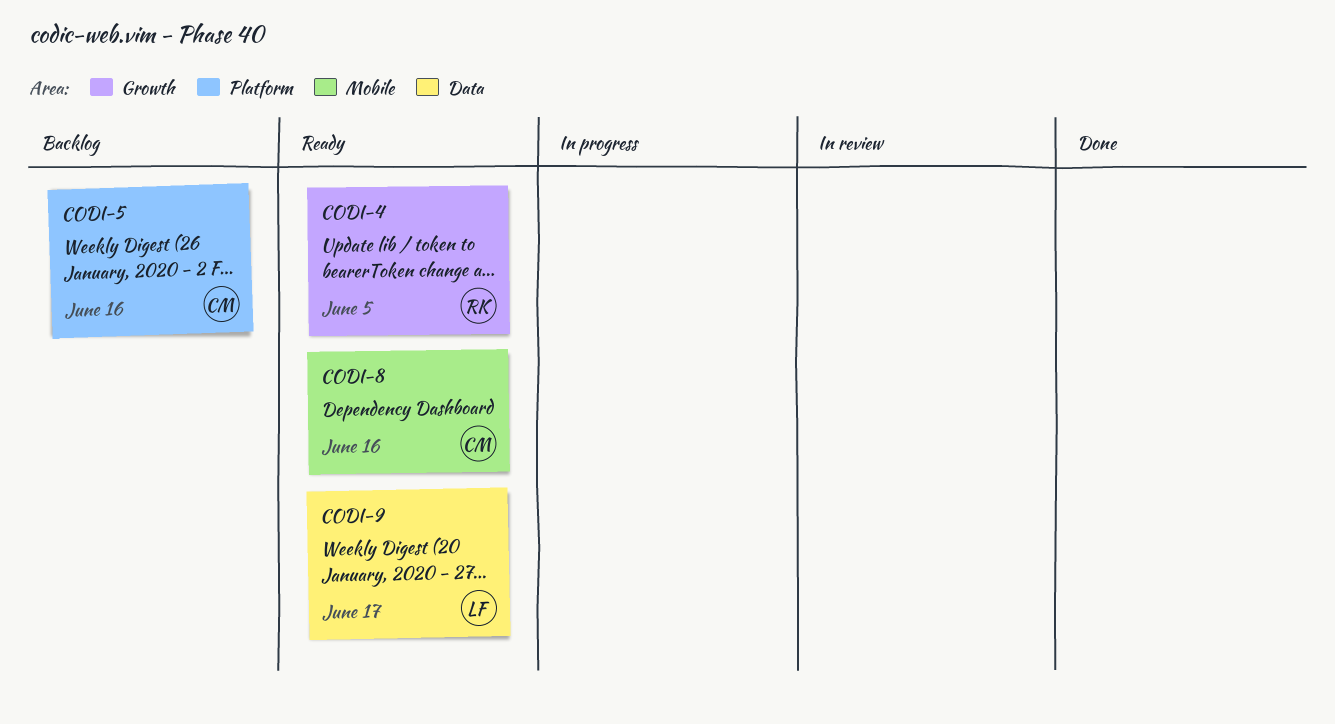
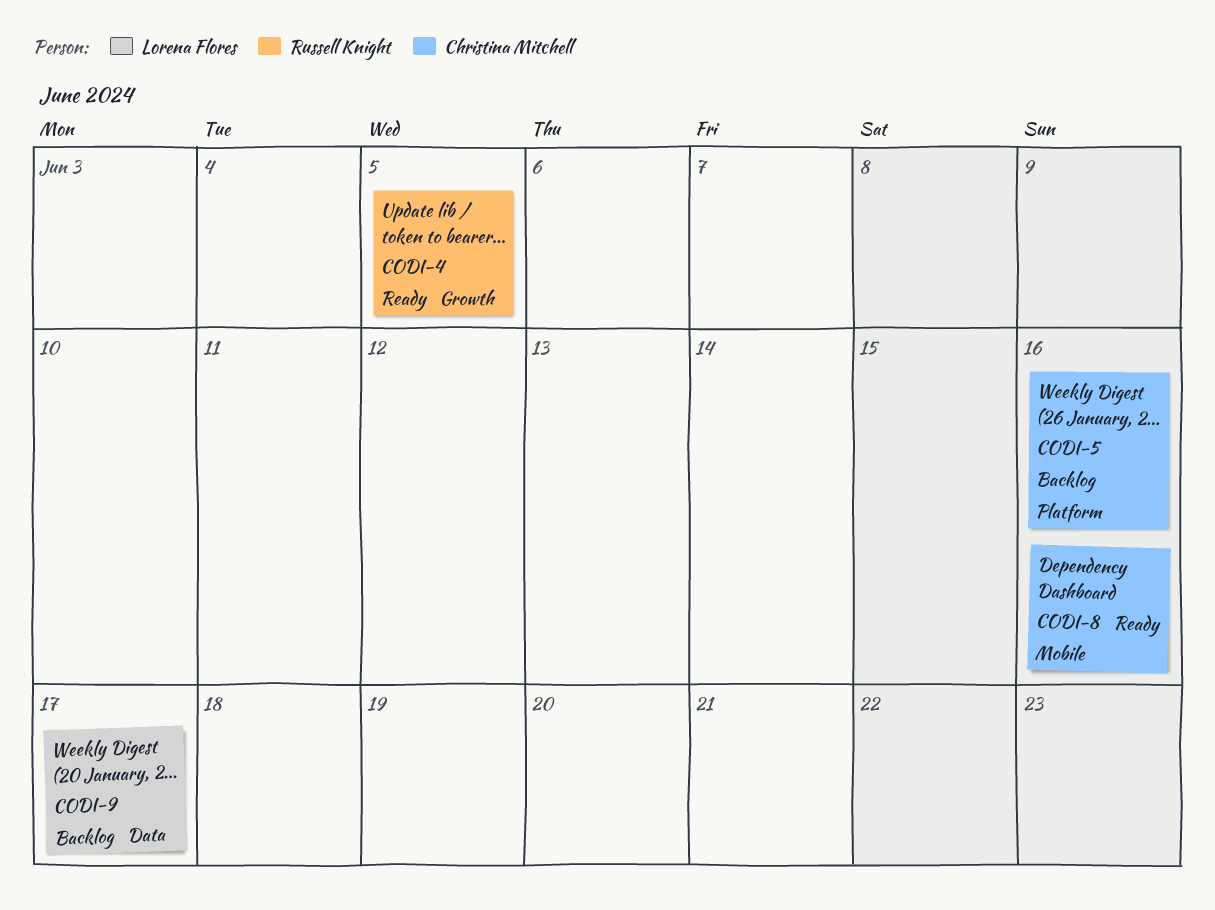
CODI-9, status: Ready -> Backlog

